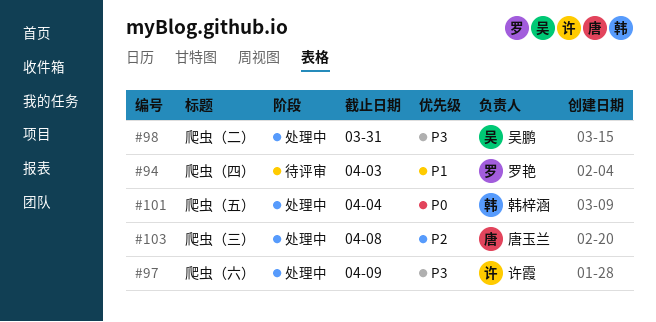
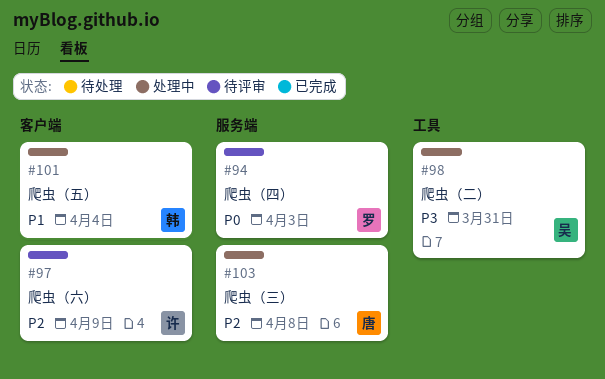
#94, priority: P1 -> P0
#97, status: 处理中 -> 待评审
#97, priority: P3 -> P2
#101, priority: P0 -> P1

